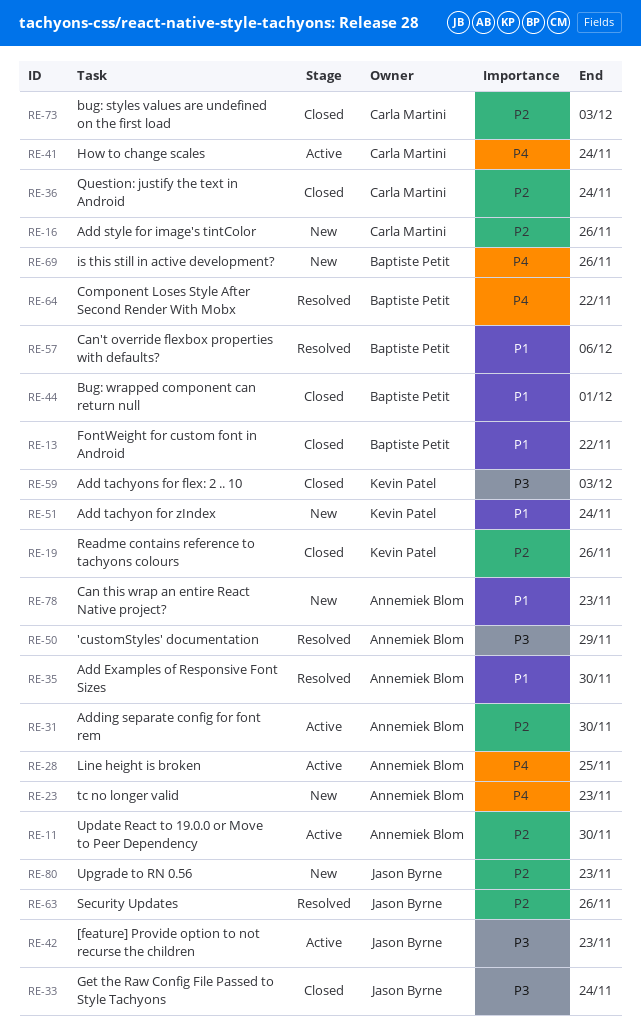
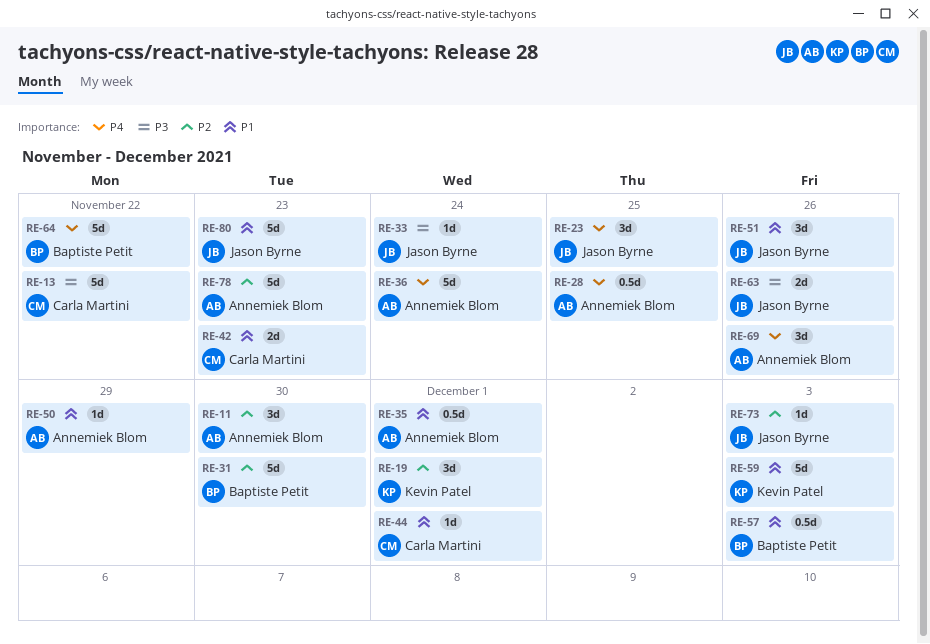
RE-13, owner: Baptiste Petit -> Carla Martini
RE-13, priority: P1 -> P3
RE-16: present -> none
RE-19, due: Nov 26 -> Dec 1
RE-23, owner: Annemiek Blom -> Jason Byrne
RE-23, due: Nov 23 -> Nov 25
RE-31, owner: Annemiek Blom -> Baptiste Petit
RE-35, due: Nov 30 -> Dec 1
RE-36, owner: Carla Martini -> Annemiek Blom
RE-36, priority: P2 -> P4
RE-41: present -> none
RE-42, owner: Jason Byrne -> Carla Martini
RE-42, priority: P3 -> P1
RE-44, owner: Baptiste Petit -> Carla Martini
RE-50, priority: P3 -> P1
RE-51, owner: Kevin Patel -> Jason Byrne
RE-51, due: Nov 24 -> Nov 26
RE-57, due: Dec 6 -> Dec 3
RE-59, priority: P3 -> P1
RE-63, priority: P2 -> P3
RE-69, owner: Baptiste Petit -> Annemiek Blom
RE-73, owner: Carla Martini -> Jason Byrne
RE-78, priority: P1 -> P2
RE-80, priority: P2 -> P1

